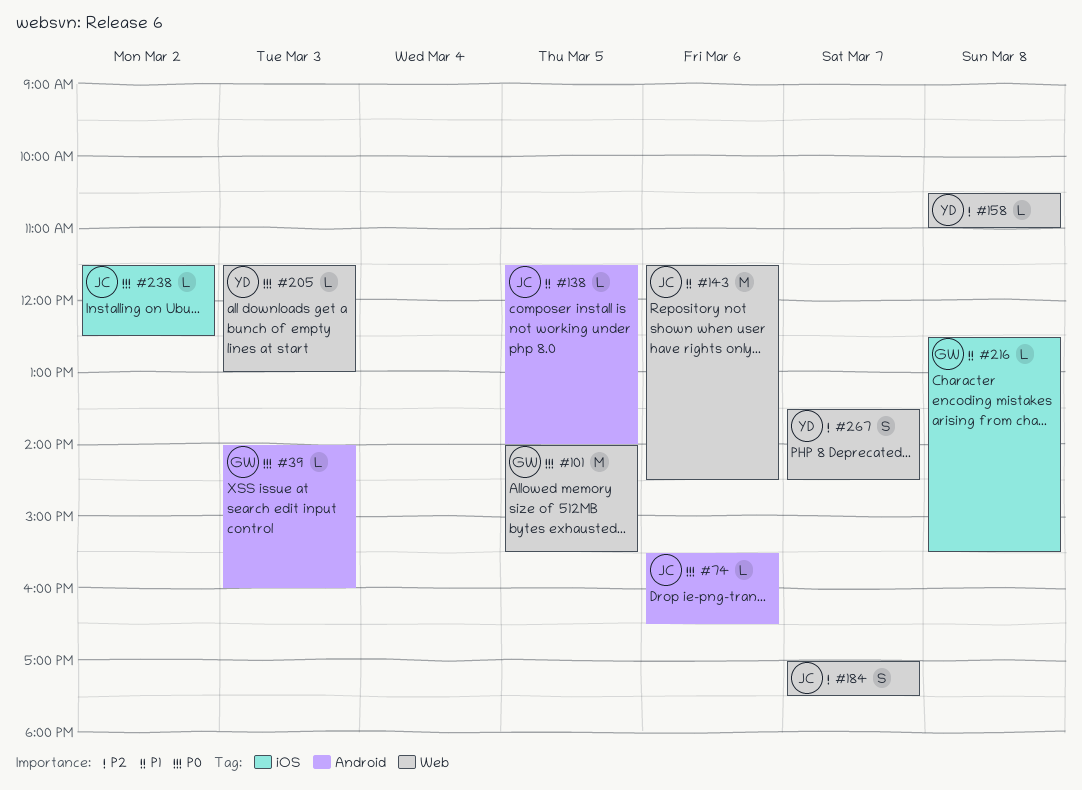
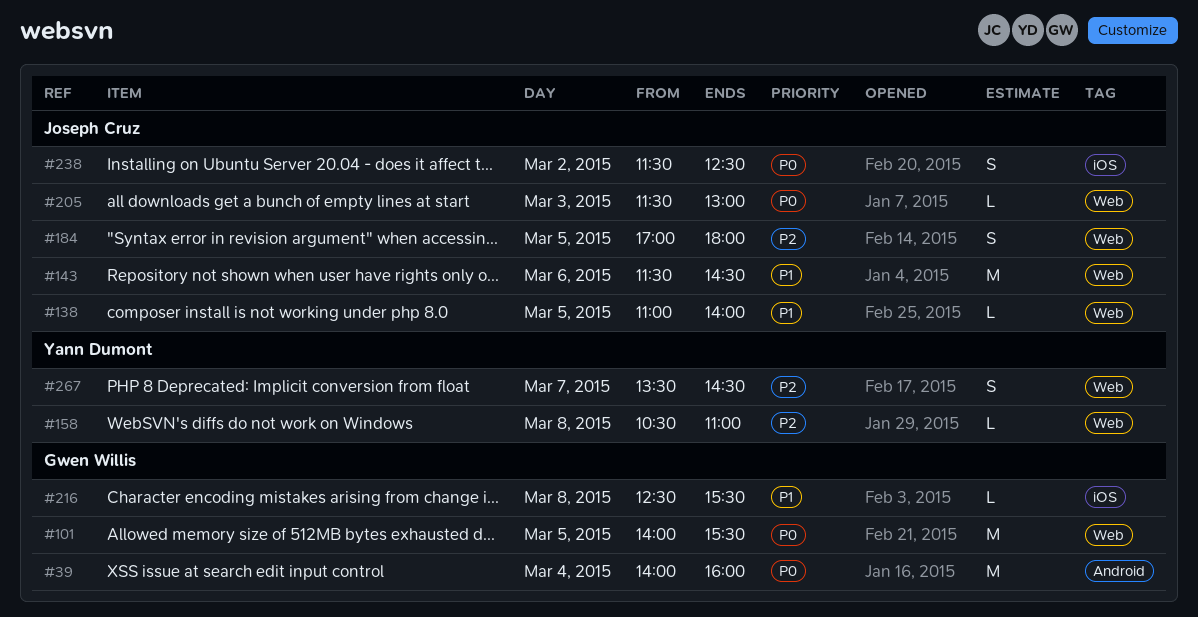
#39, estimate: L -> M
#39, day: Mar 3 -> Mar 4
#74: present -> none
#138, label: Android -> Web
#138, begins: 11:30 -> 11:00
#184, day: Mar 7 -> Mar 5
#184, ends: 17:30 -> 18:00
#205, owner: Yann Dumont -> Joseph Cruz
#238, estimate: L -> S

